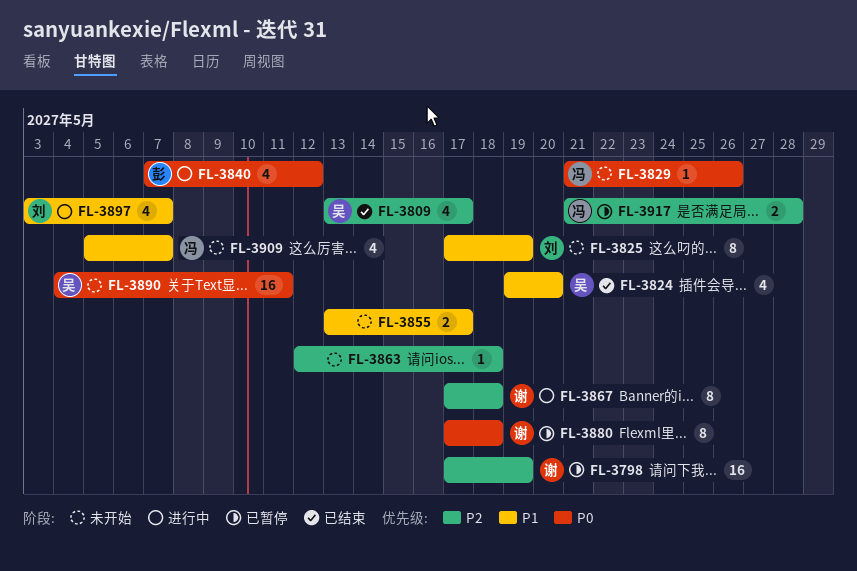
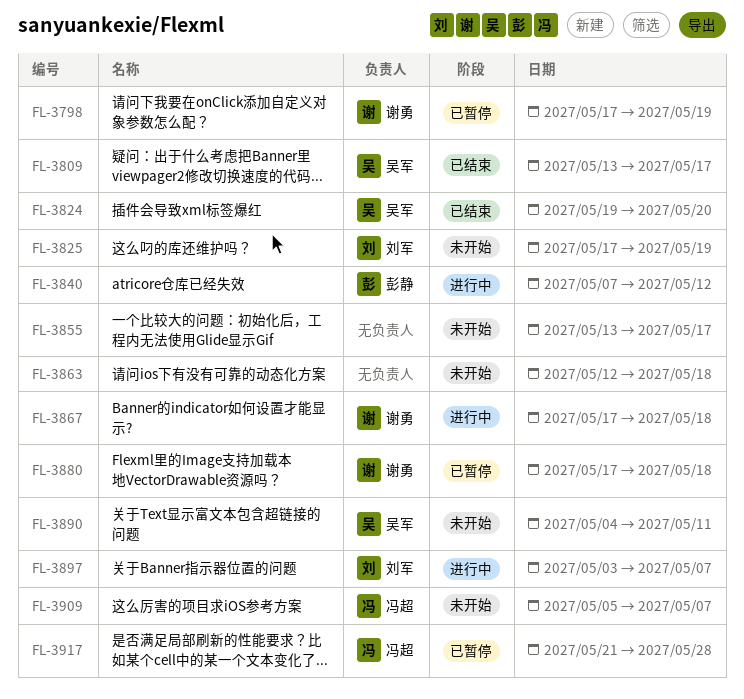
FL-3829: present -> none

